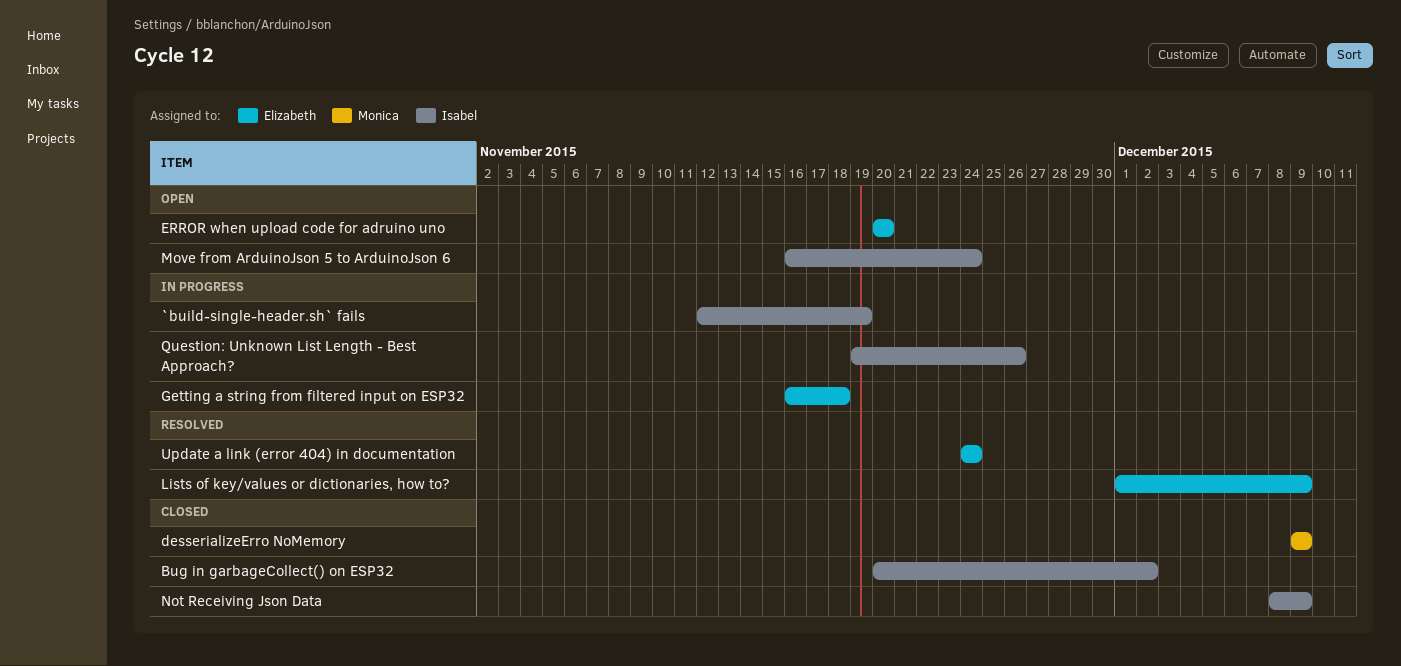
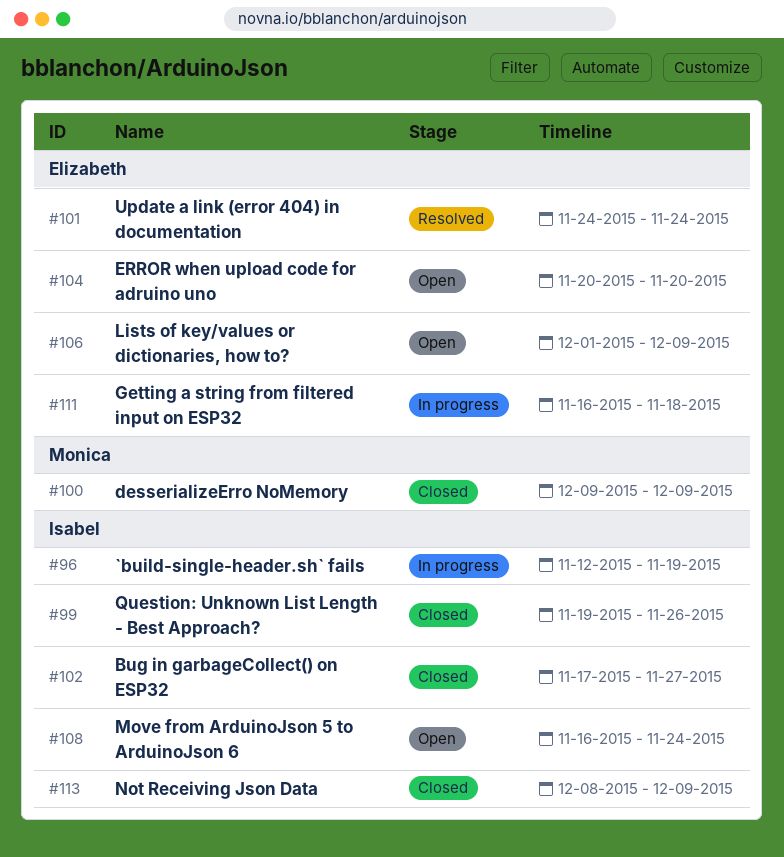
Bug in garbageCollect() on ESP32, start: Nov 20 -> Nov 17
Bug in garbageCollect() on ESP32, due: Dec 2 -> Nov 27
Lists of key/values or dictionaries, how to?, status: Resolved -> Open
Question: Unknown List Length - Best Approach?, status: In progress -> Closed

